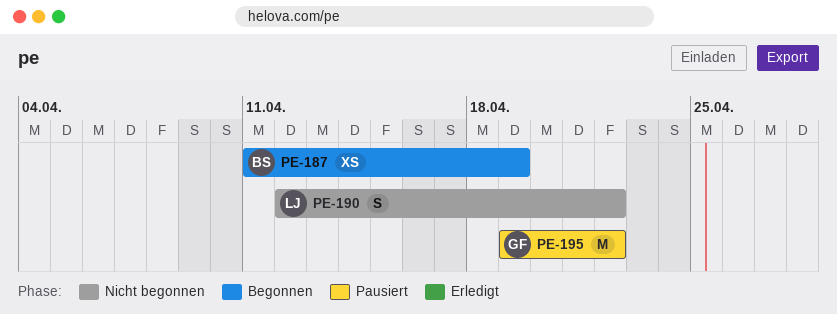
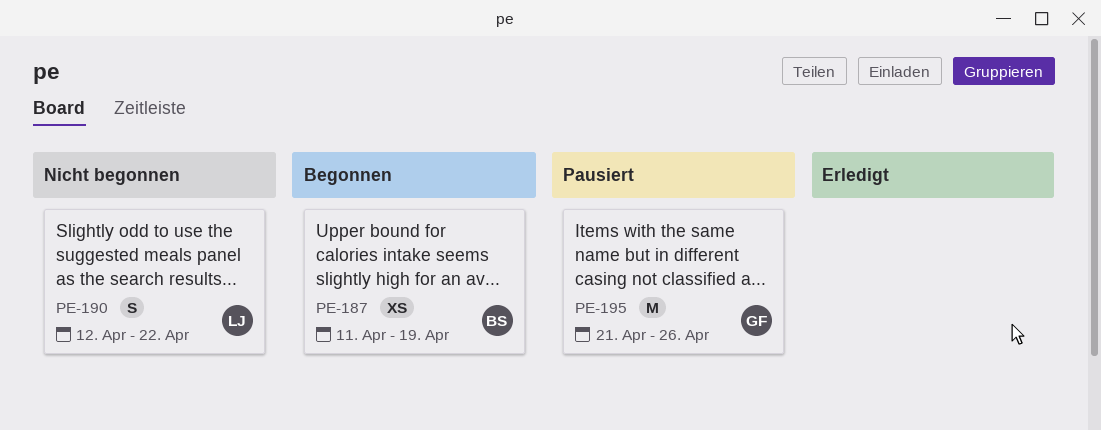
PE-195, start: Apr 19 -> Apr 21
PE-195, due: Apr 22 -> Apr 26

